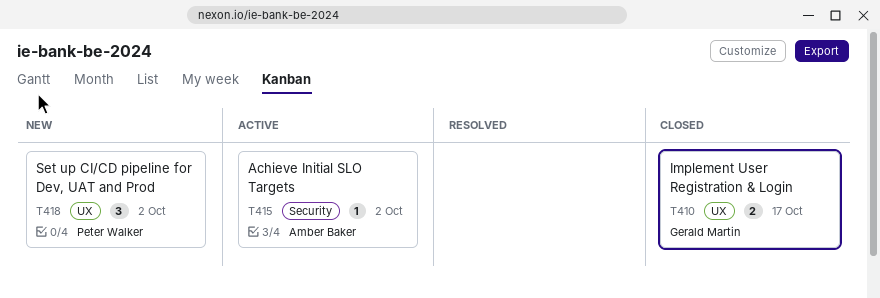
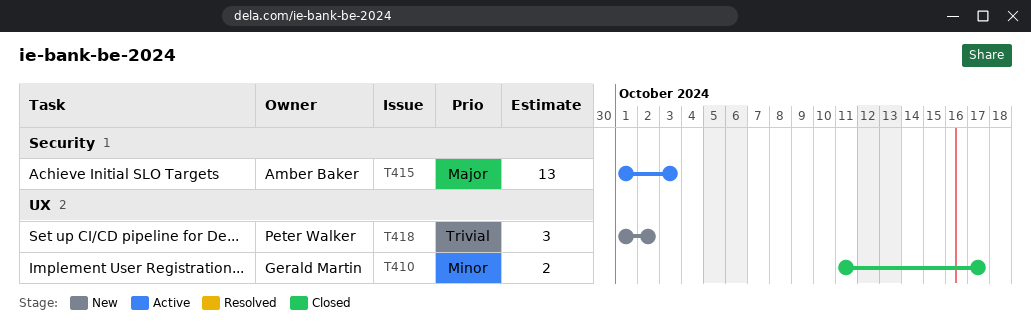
T415, estimate: 1 -> 13
T415, due: Oct 2 -> Oct 3

